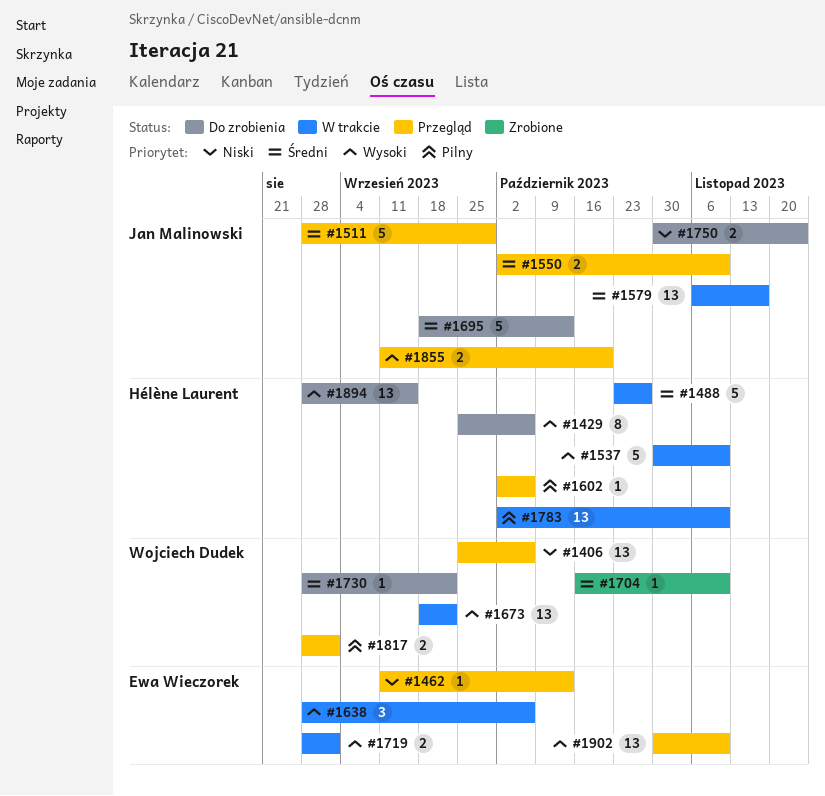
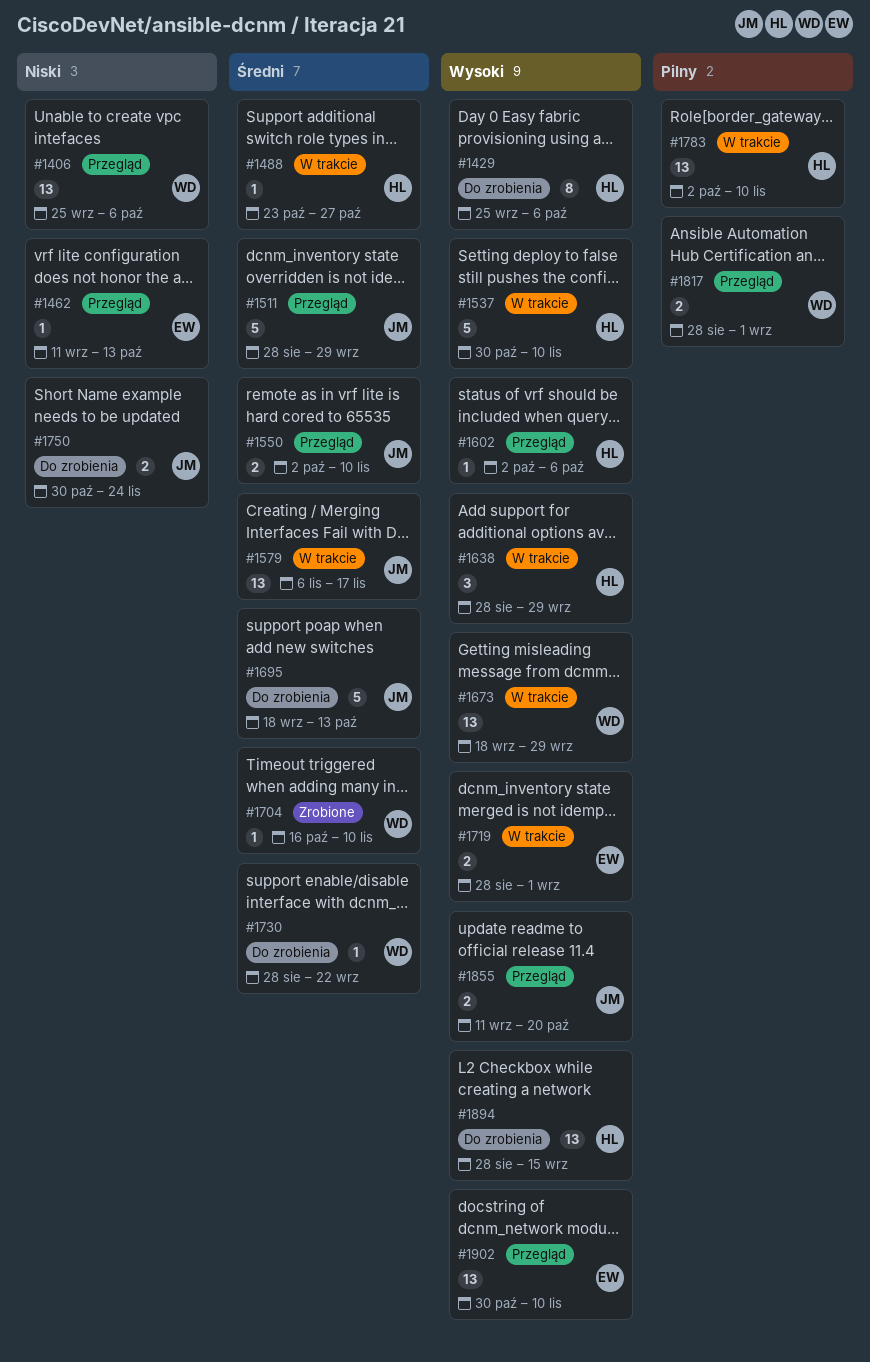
#1488, estimate: 5 -> 1
#1602, priority: Pilny -> Wysoki
#1638, owner: Ewa Wieczorek -> Hélène Laurent
#1638, due: Oct 6 -> Sep 29
#1673, due: Sep 22 -> Sep 29

